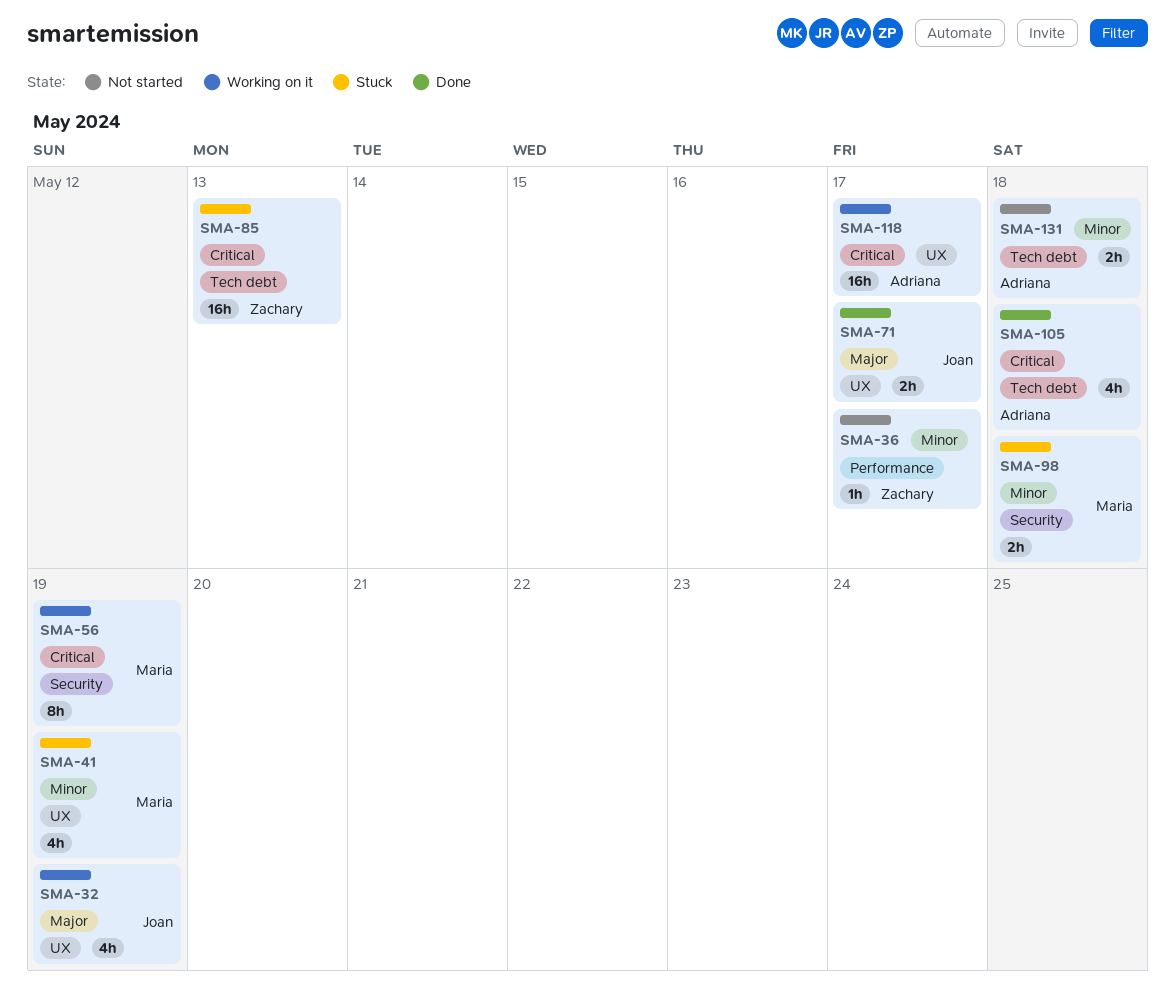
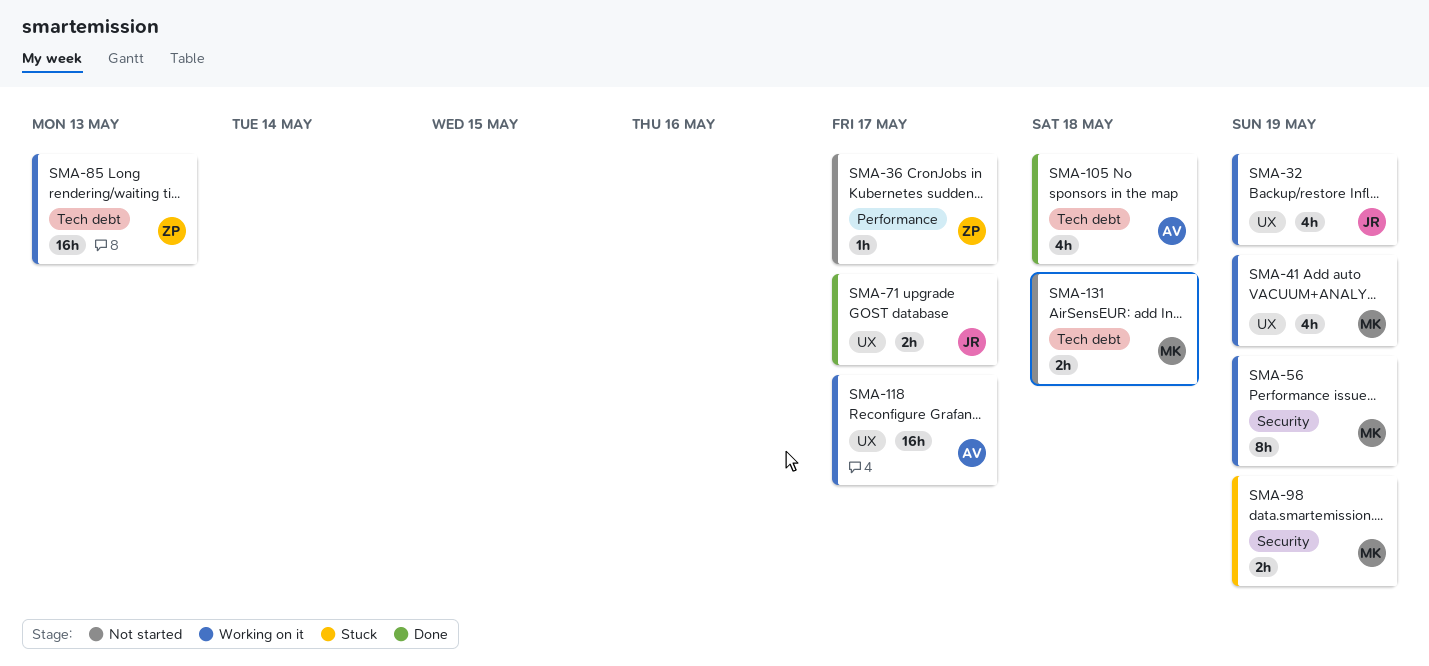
SMA-41, status: Stuck -> Working on it
SMA-85, status: Stuck -> Working on it
SMA-98, due: May 18 -> May 19
SMA-131, owner: Adriana -> Maria

